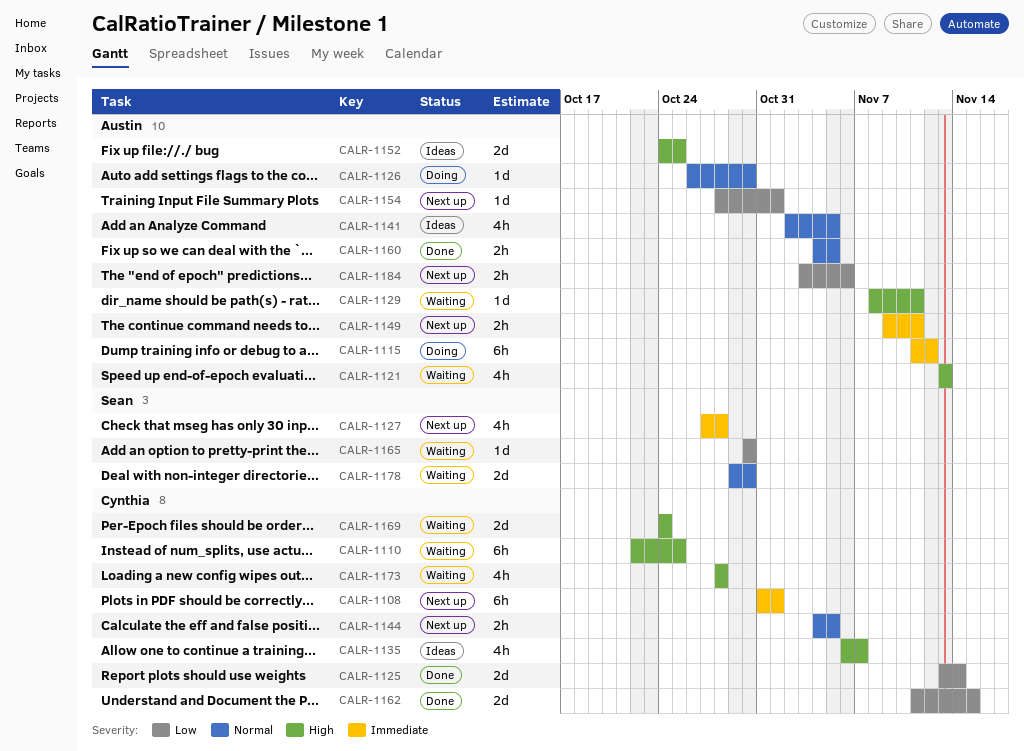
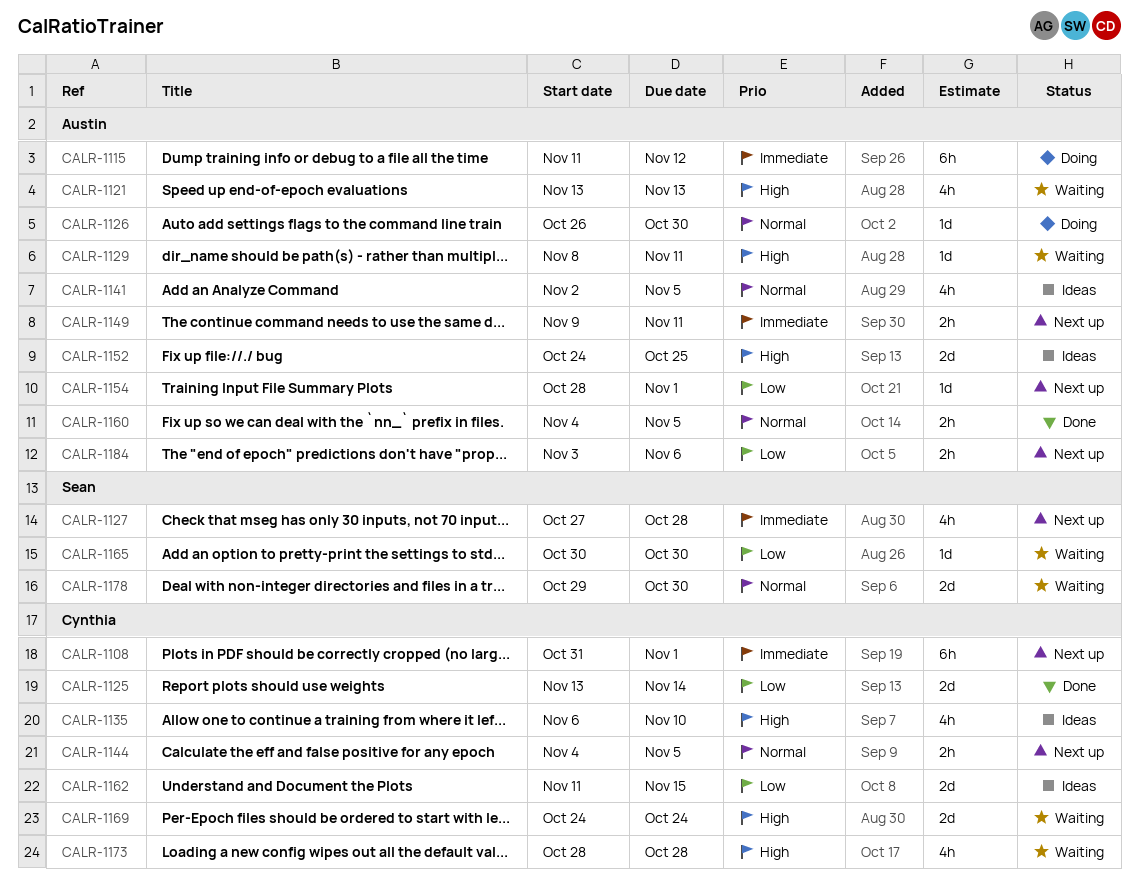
CALR-1110: present -> none
CALR-1135, due: Nov 7 -> Nov 10
CALR-1162, status: Done -> Ideas

